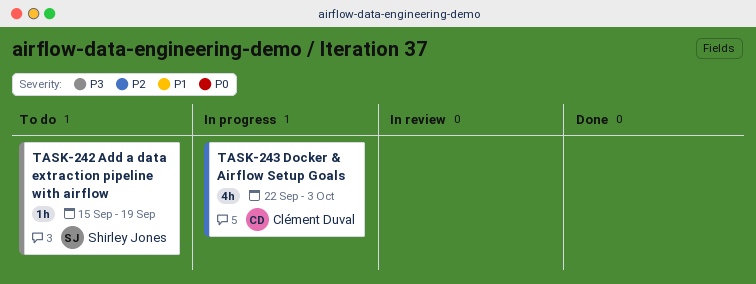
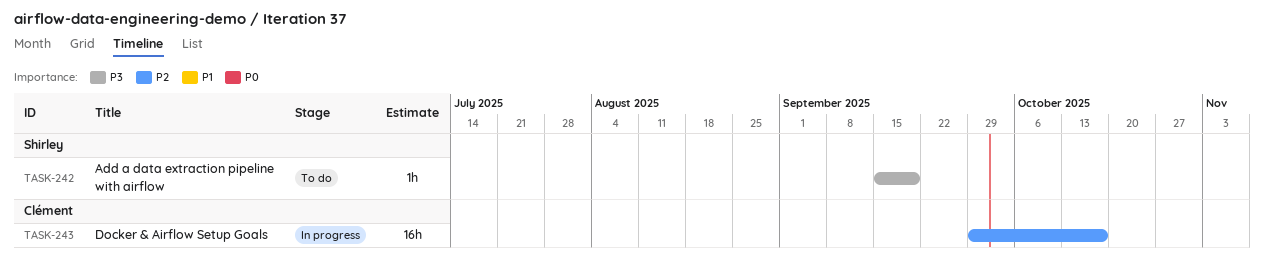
TASK-243, estimate: 4h -> 16h
TASK-243, start: Sep 22 -> Sep 29
TASK-243, due: Oct 3 -> Oct 17

